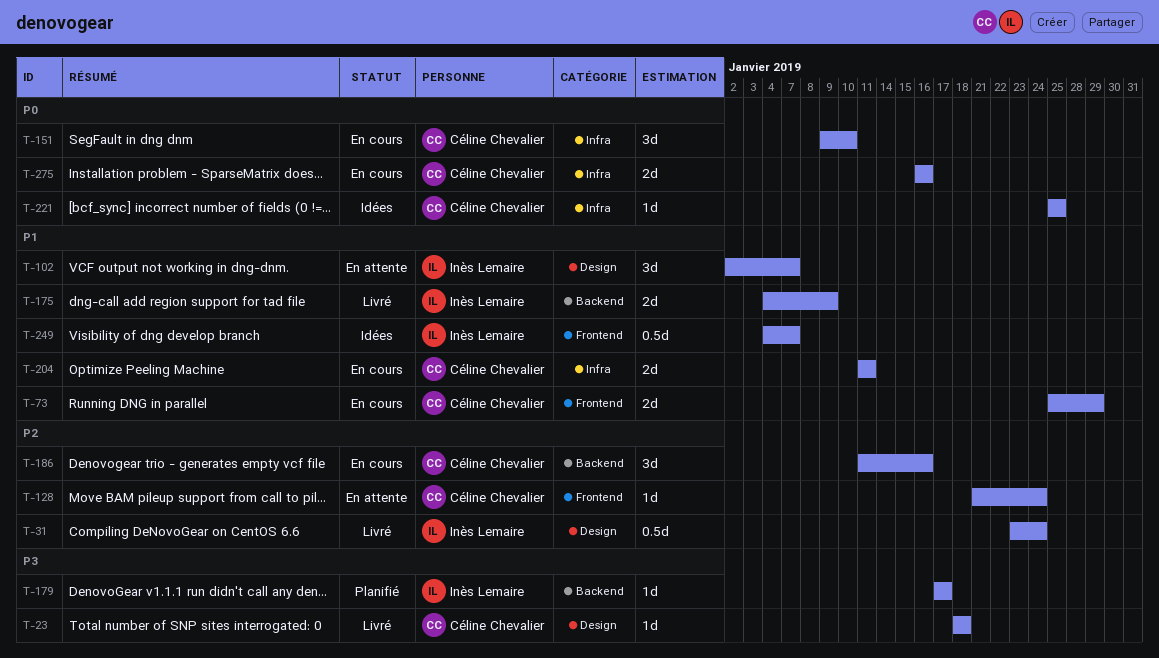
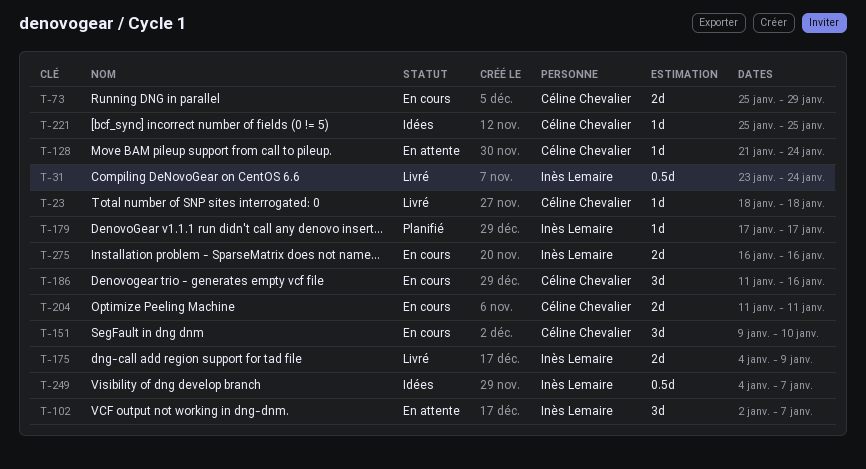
T-275, owner: Céline Chevalier -> Inès Lemaire

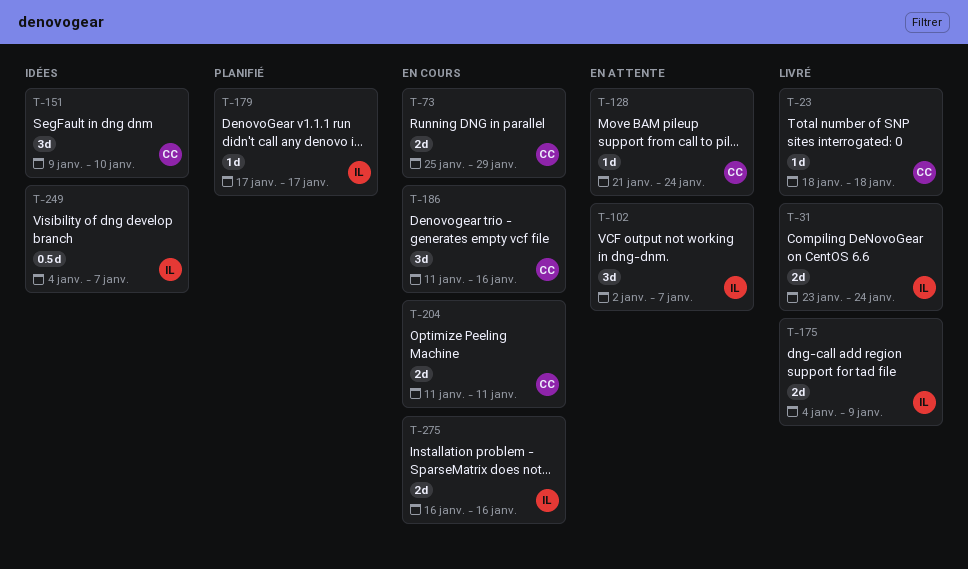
T-31, estimate: 0.5d -> 2d
T-151, status: En cours -> Idées
T-221: present -> none

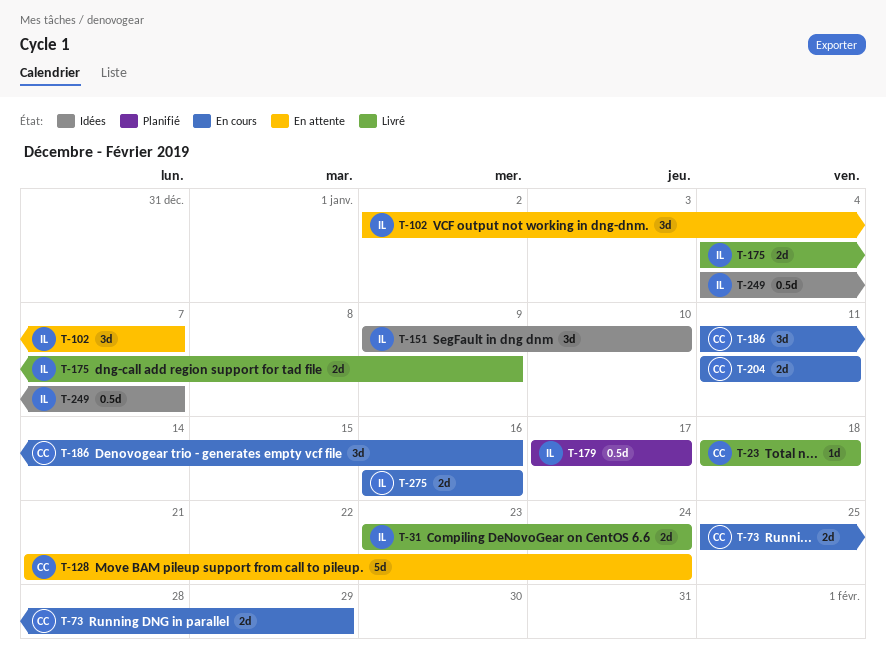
T-128, estimate: 1d -> 5d
T-151, owner: CC -> IL
T-179, estimate: 1d -> 0.5d

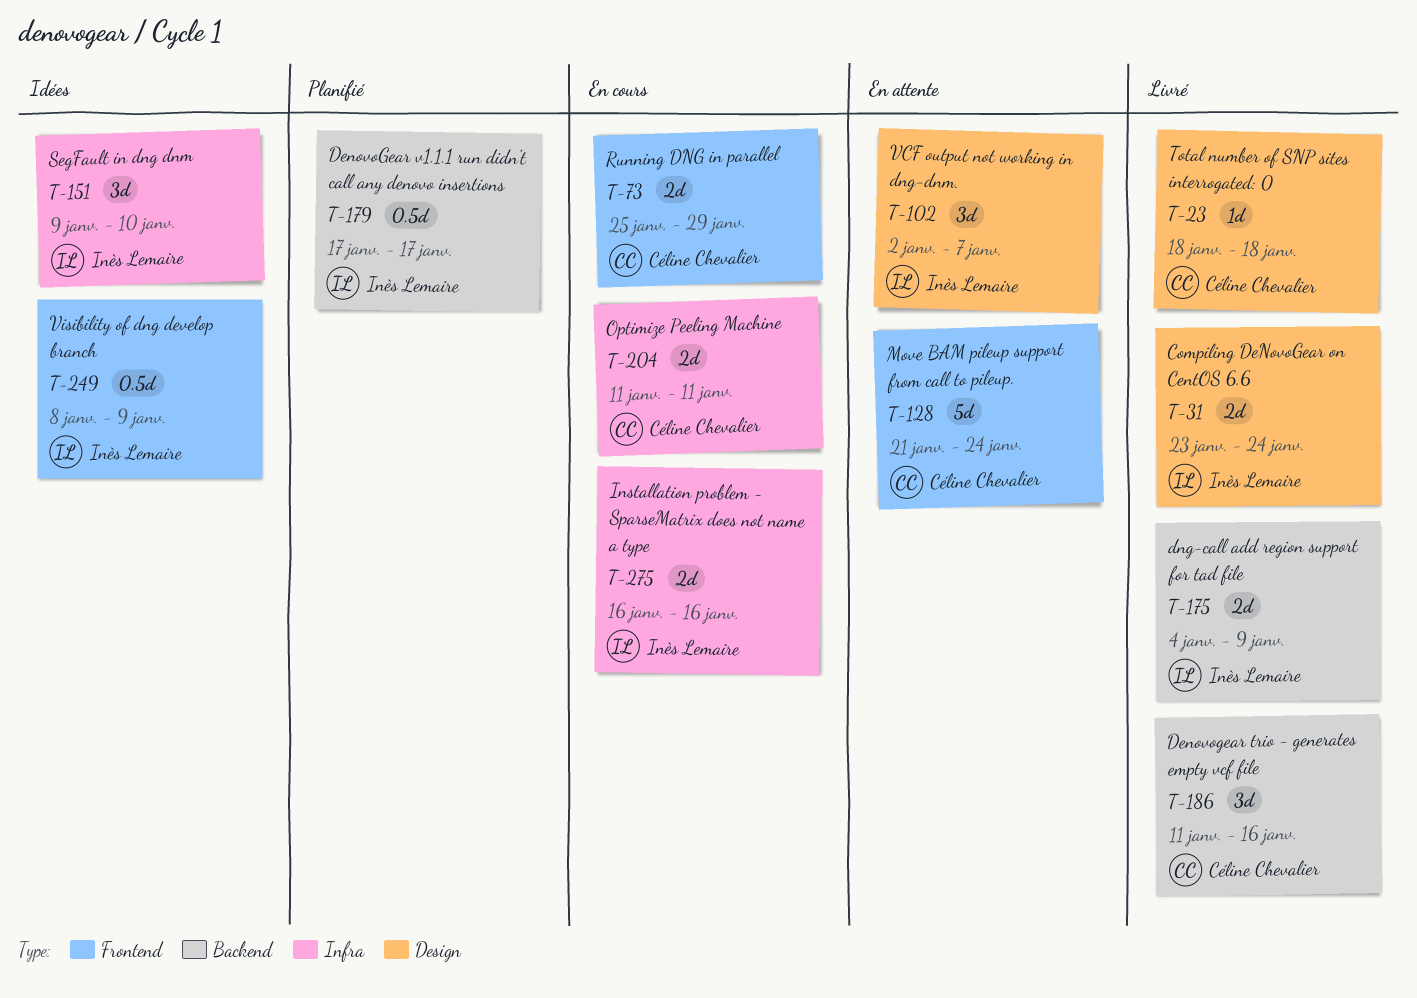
T-186, status: En cours -> Livré
T-249, start: Jan 4 -> Jan 8
T-249, due: Jan 7 -> Jan 9

